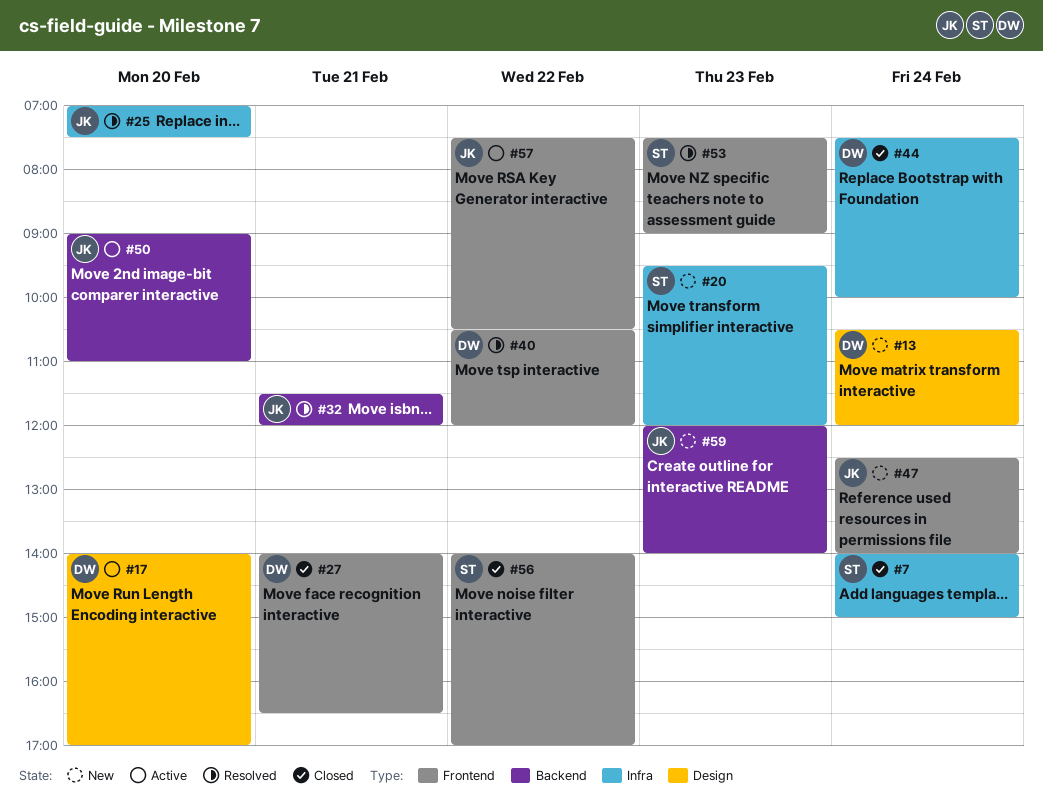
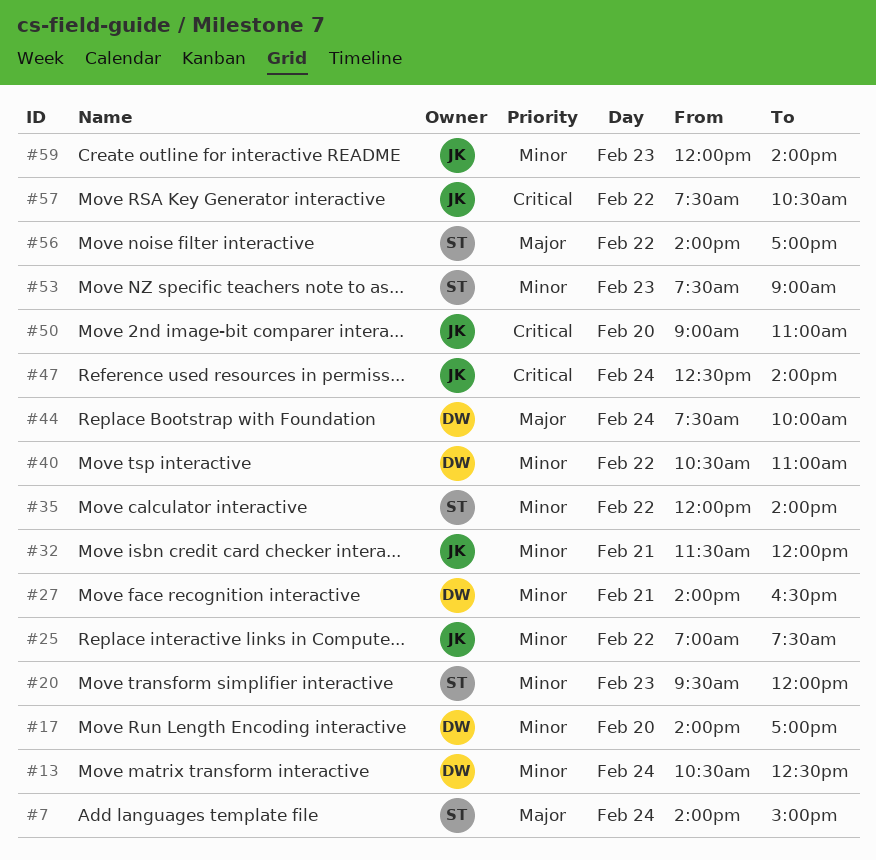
#13, ends: 12:00 -> 12:30
#25, day: Feb 20 -> Feb 22
#35: none -> present
#40, ends: 12:00 -> 11:00

